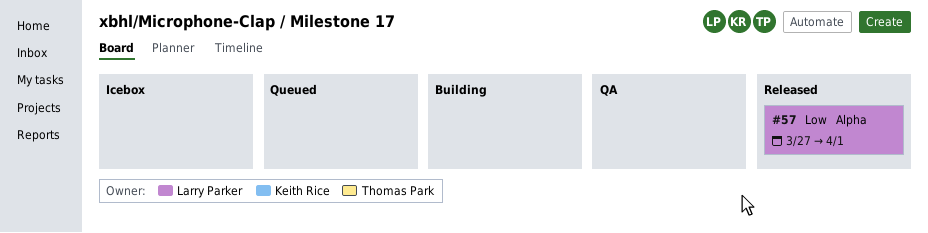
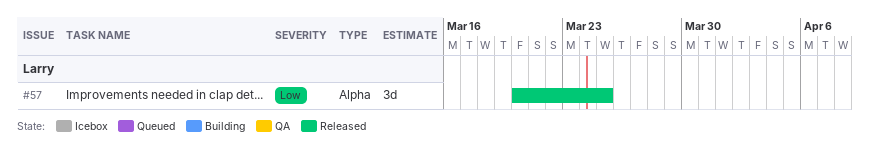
#57, start: Mar 27 -> Mar 20
#57, due: Apr 1 -> Mar 25

